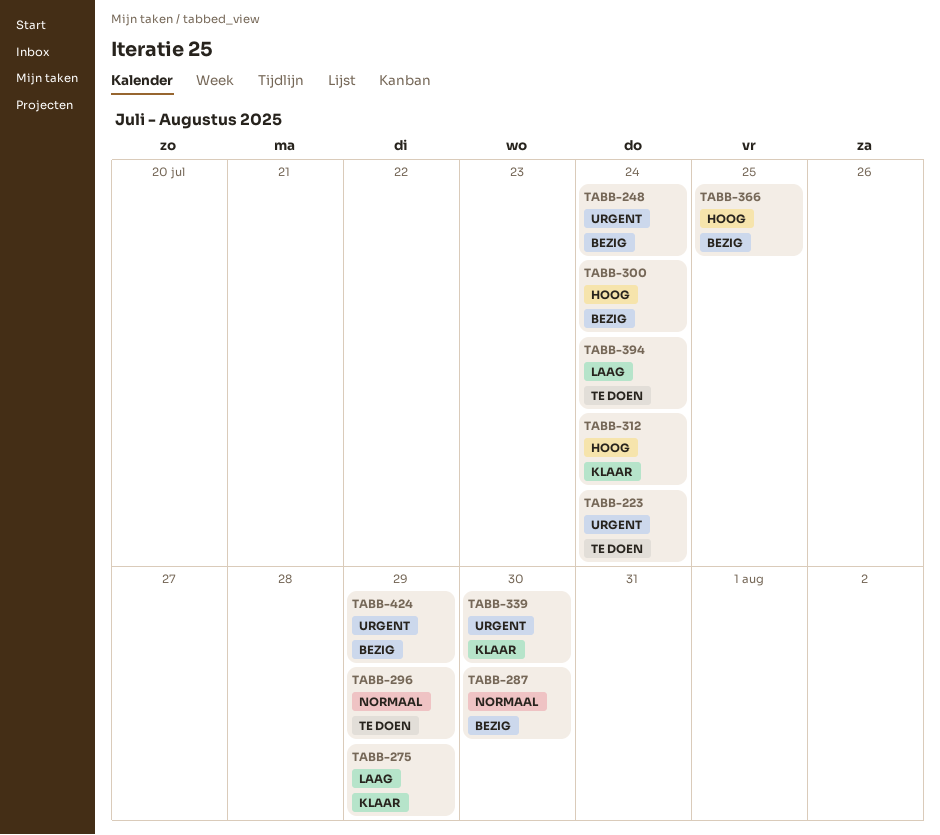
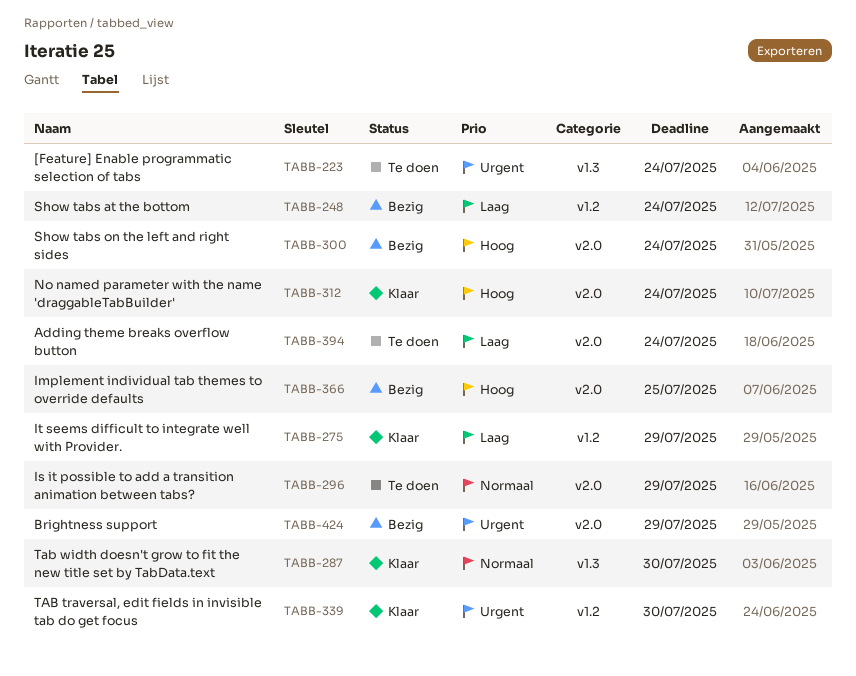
TABB-248, priority: Urgent -> Laag
TABB-287, status: Bezig -> Klaar

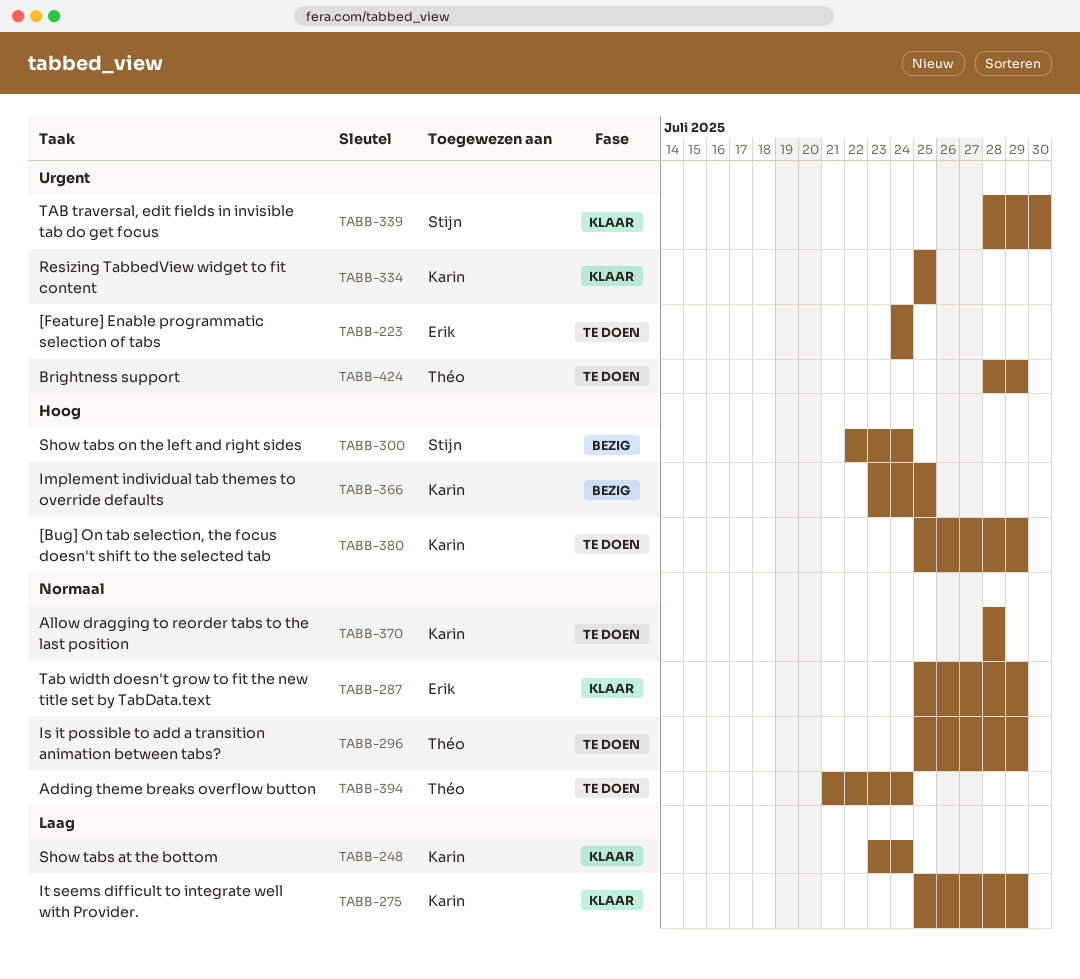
TABB-248, status: Bezig -> Klaar
TABB-287, due: Jul 30 -> Jul 29
TABB-312: present -> none
TABB-334: none -> present
TABB-370: none -> present
TABB-380: none -> present
TABB-394, priority: Laag -> Normaal
TABB-424, status: Bezig -> Te doen

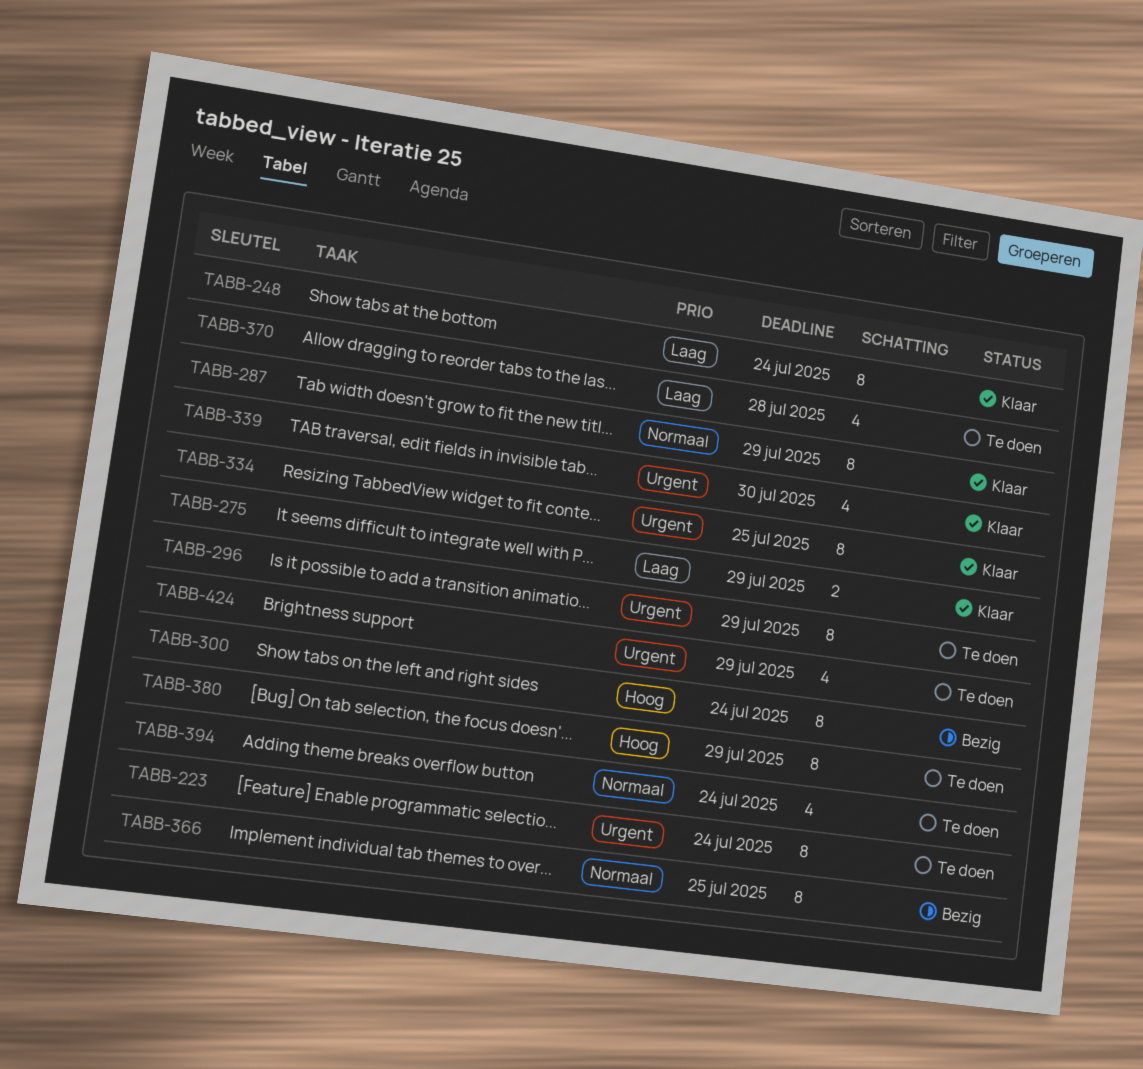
TABB-296, priority: Normaal -> Urgent
TABB-366, priority: Hoog -> Normaal
TABB-370, priority: Normaal -> Laag

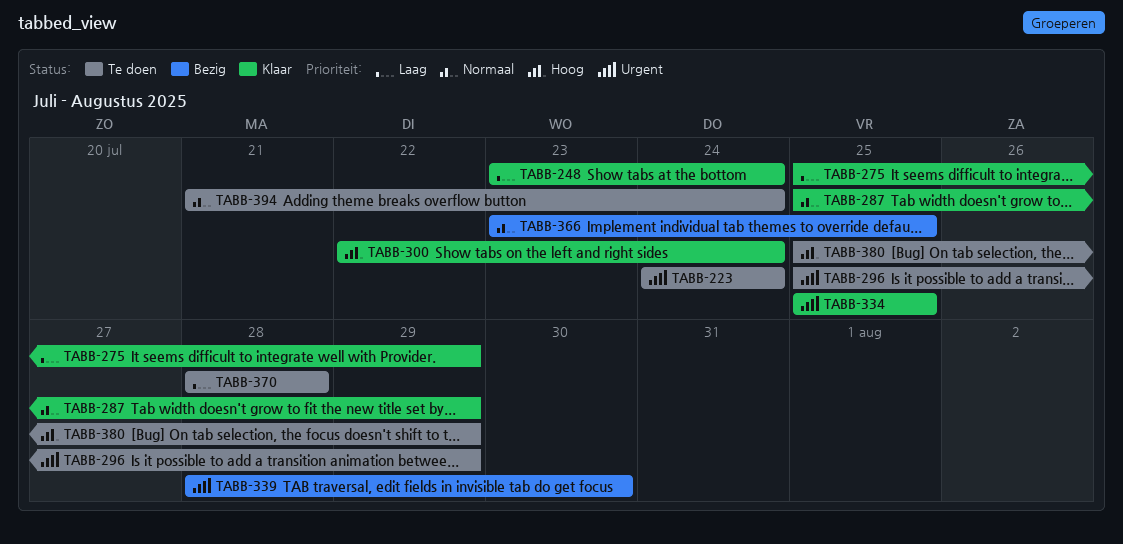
TABB-300, status: Bezig -> Klaar
TABB-339, status: Klaar -> Bezig
TABB-424: present -> none

